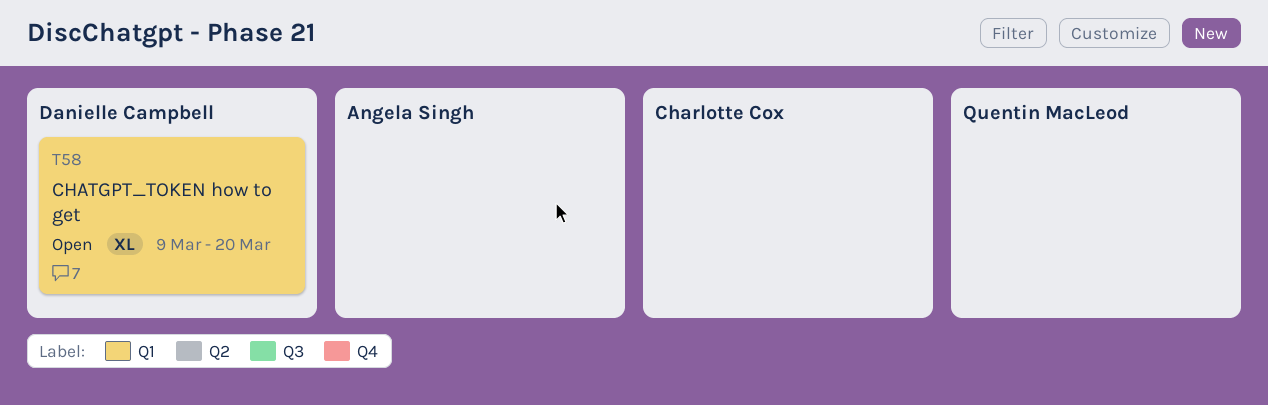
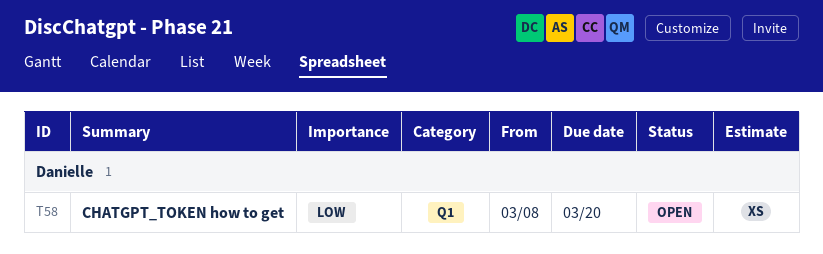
T58, estimate: XL -> XS
T58, start: Mar 9 -> Mar 8

